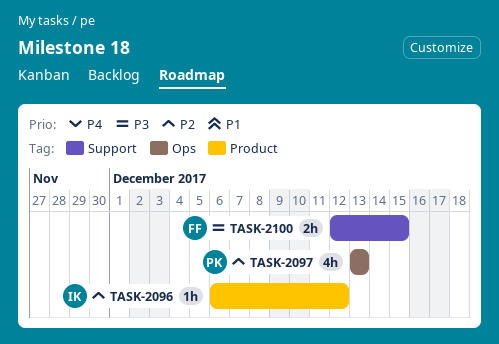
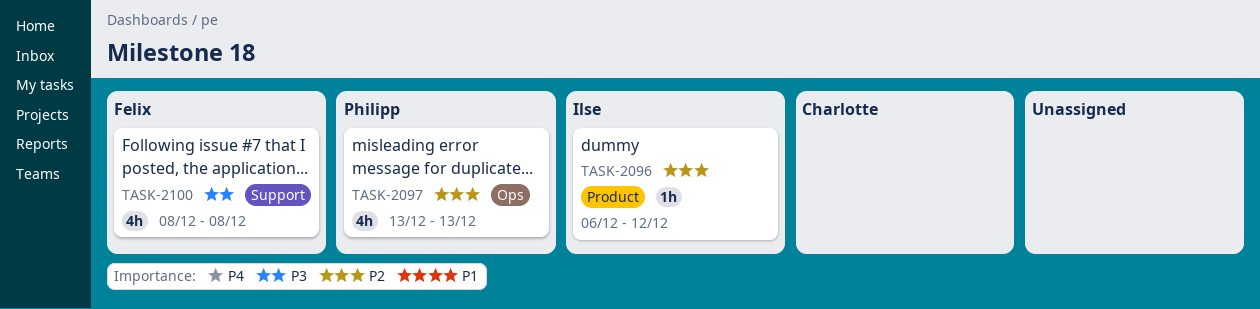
TASK-2100, estimate: 2h -> 4h
TASK-2100, start: Dec 12 -> Dec 8
TASK-2100, due: Dec 15 -> Dec 8

